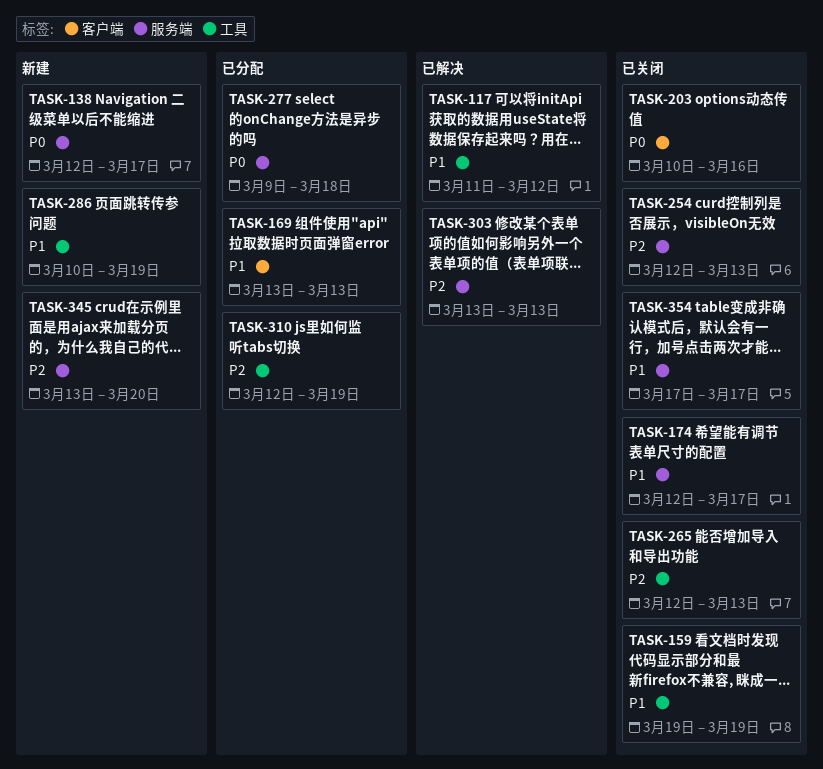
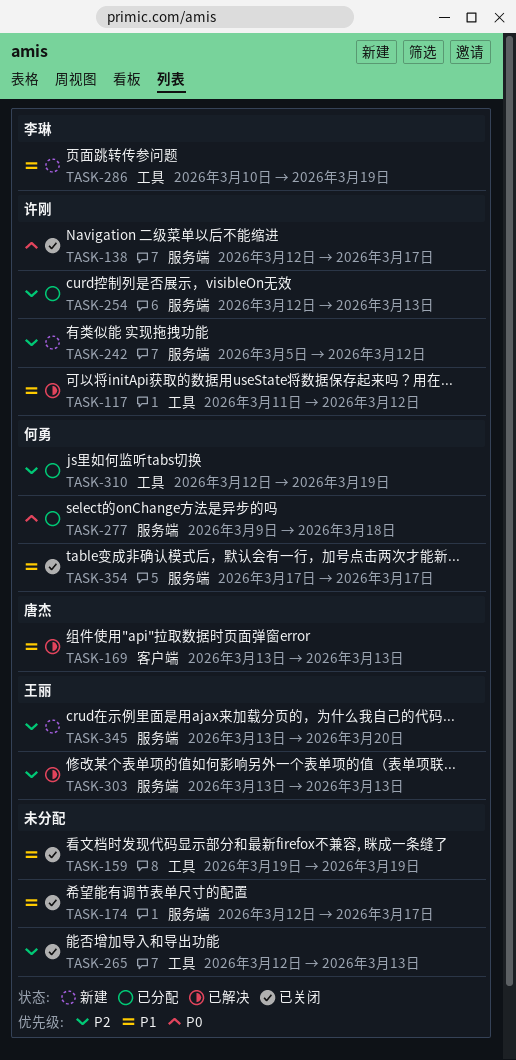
TASK-138, status: 新建 -> 已关闭
TASK-169, status: 已分配 -> 已解决
TASK-203: present -> none
TASK-242: none -> present
TASK-254, status: 已关闭 -> 已分配

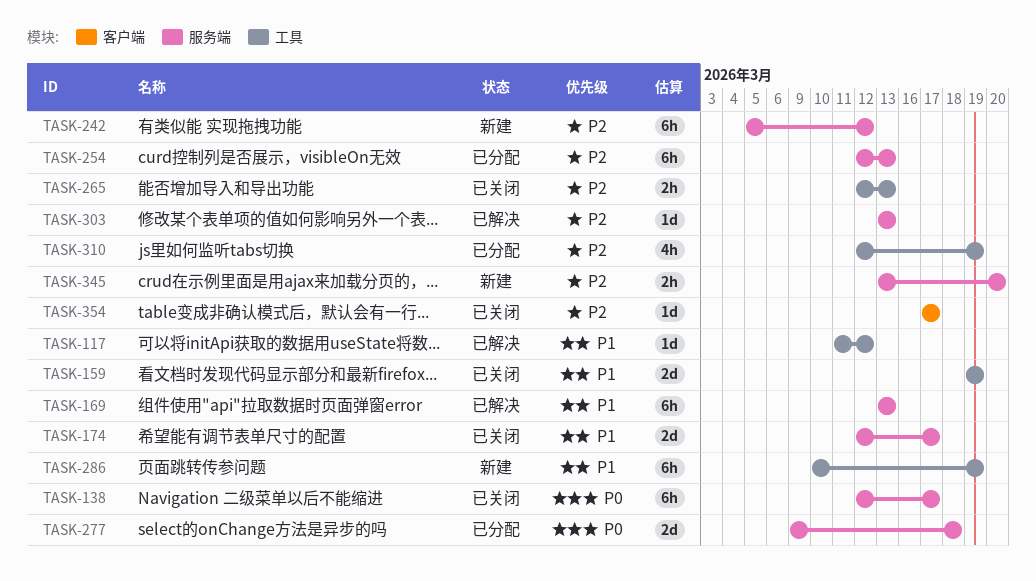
TASK-169, label: 客户端 -> 服务端
TASK-354, priority: P1 -> P2
TASK-354, label: 服务端 -> 客户端

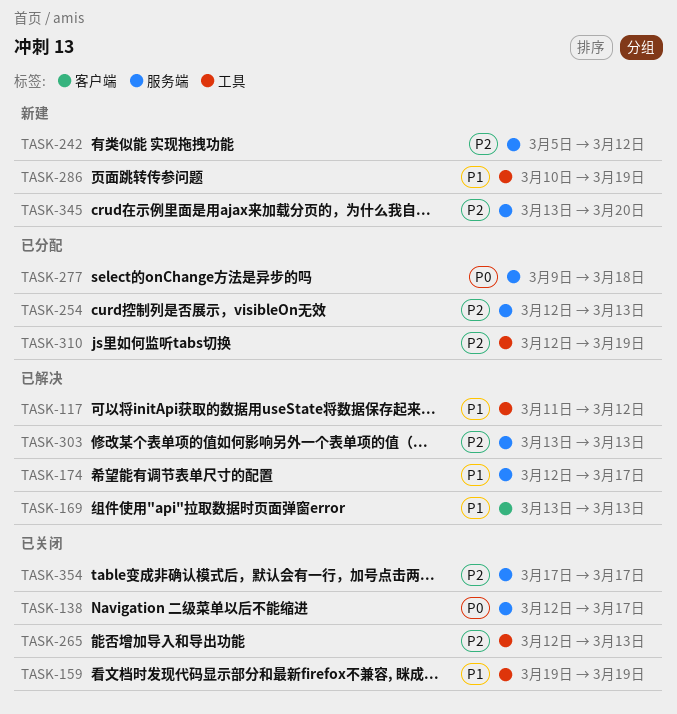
TASK-169, label: 服务端 -> 客户端
TASK-174, status: 已关闭 -> 已解决
TASK-354, label: 客户端 -> 服务端

